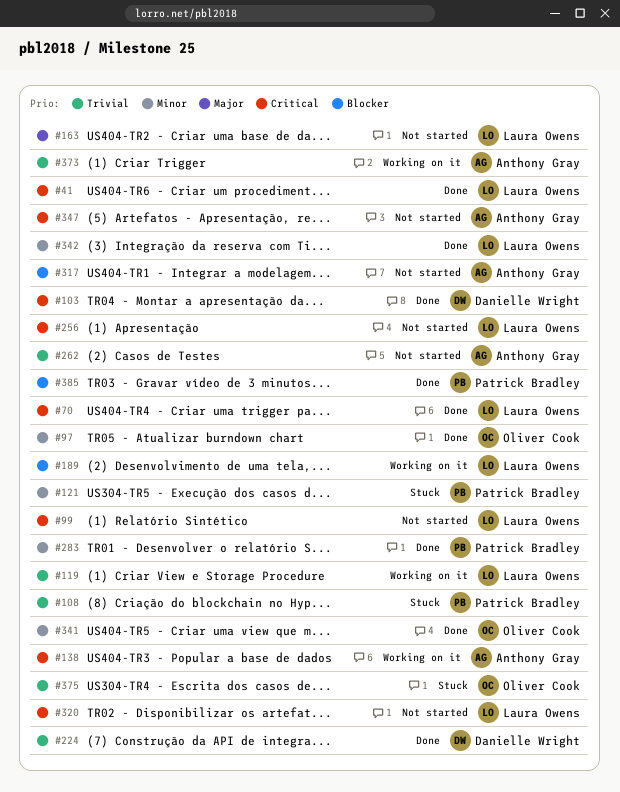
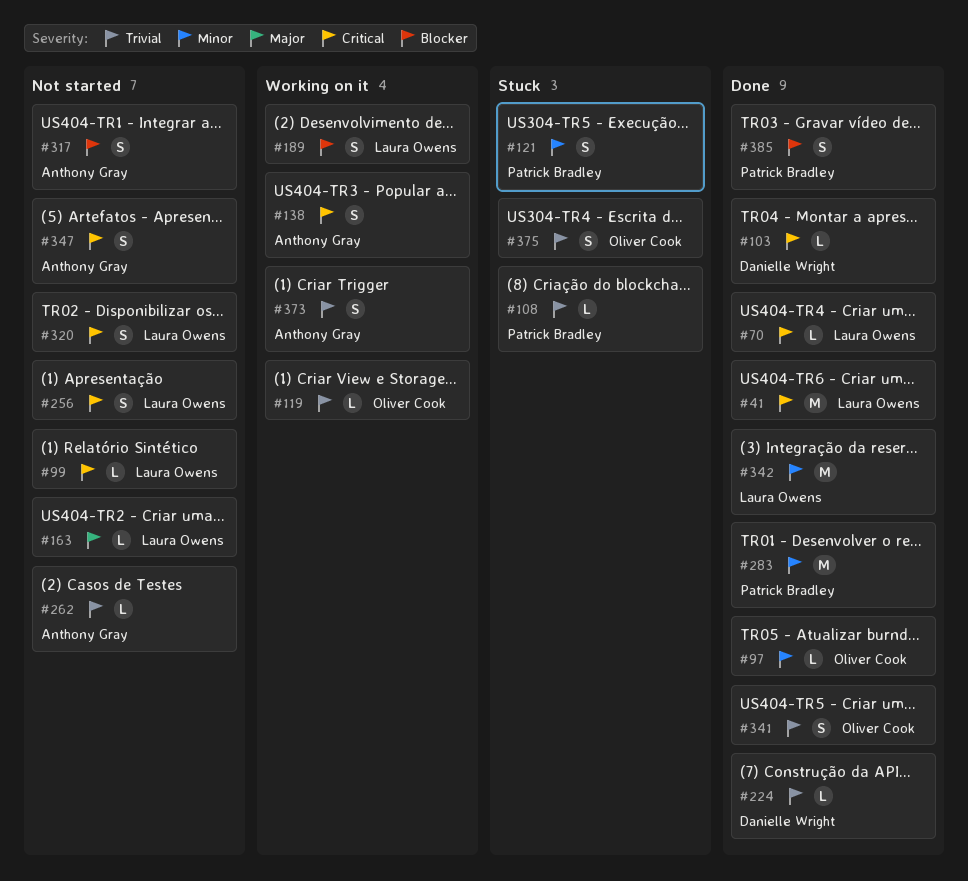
#119, owner: Laura Owens -> Oliver Cook
#341, priority: Minor -> Trivial

